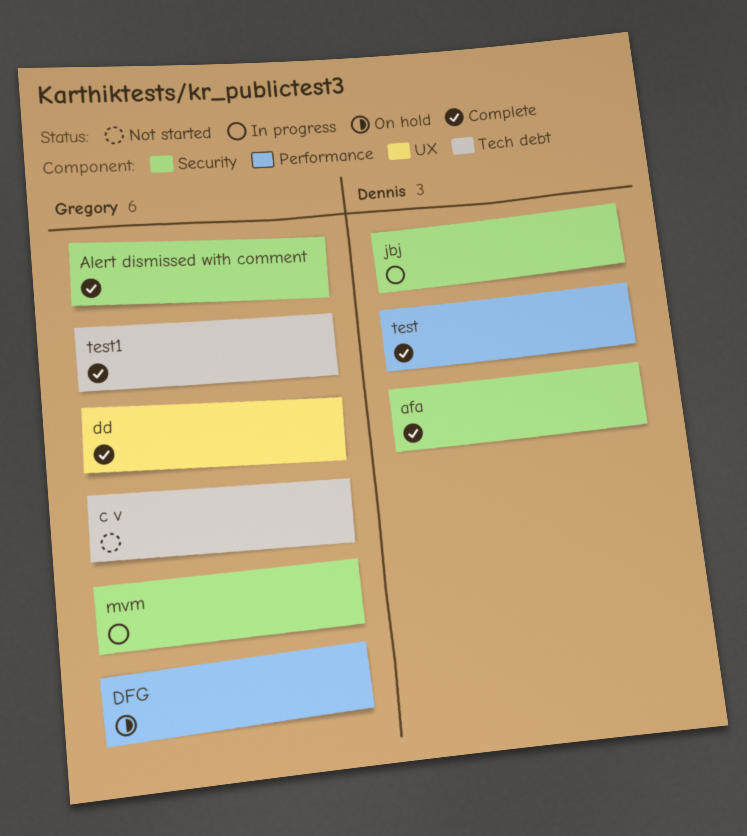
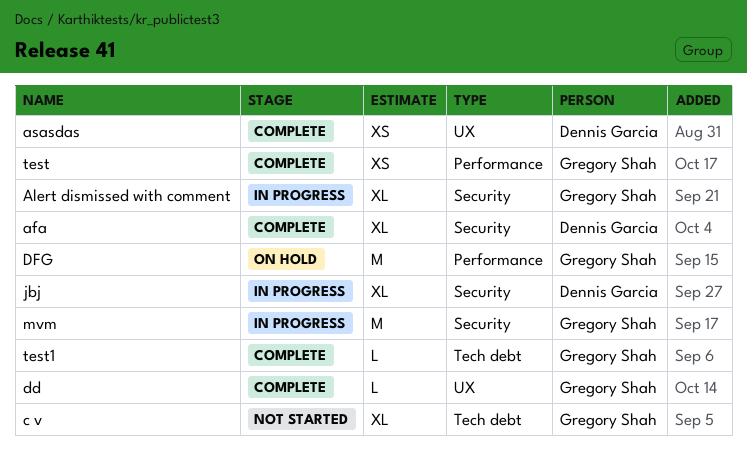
Alert dismissed with comment, status: Complete -> In progress
asasdas: none -> present
test, owner: Dennis Garcia -> Gregory Shah

